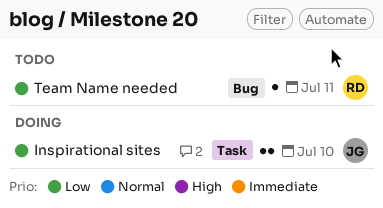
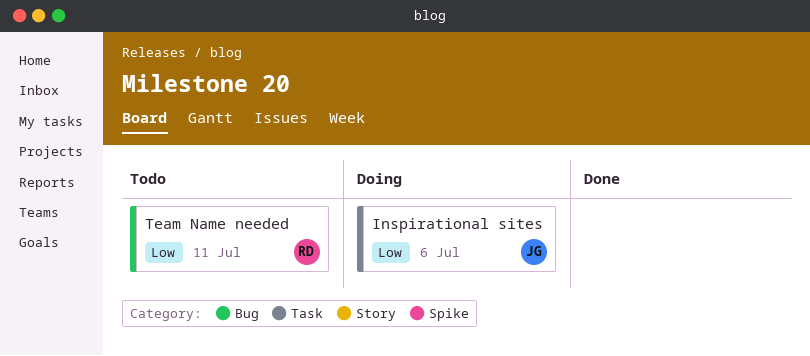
Inspirational sites, due: Jul 10 -> Jul 6

